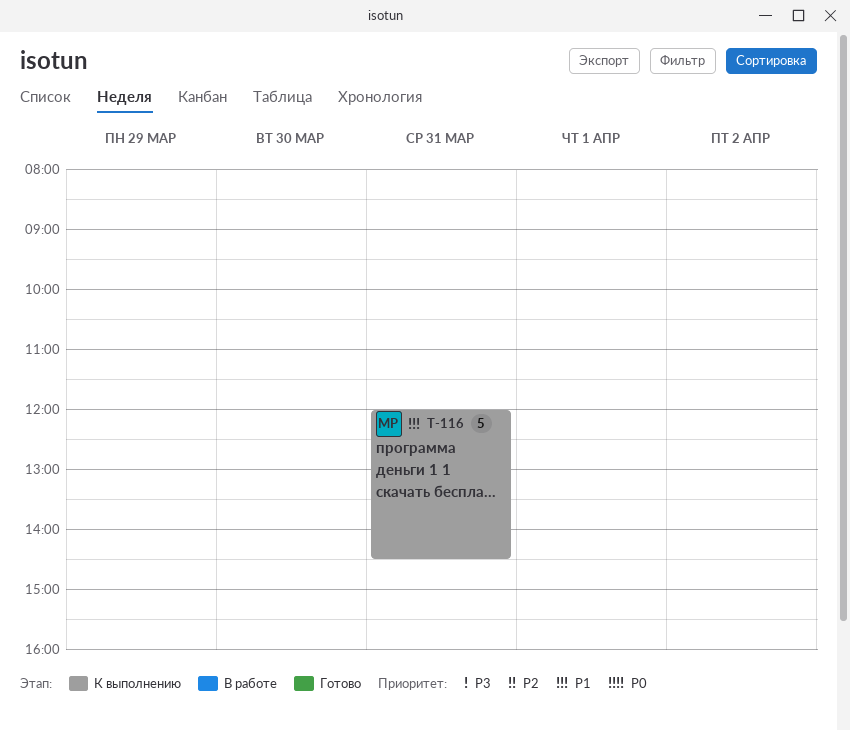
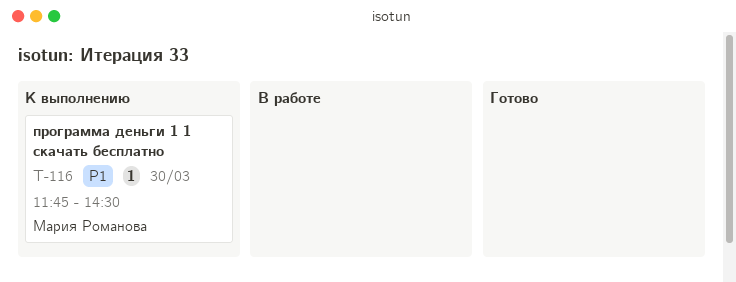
T-116, estimate: 5 -> 1
T-116, day: Mar 31 -> Mar 30
T-116, begins: 12:00 -> 11:45

